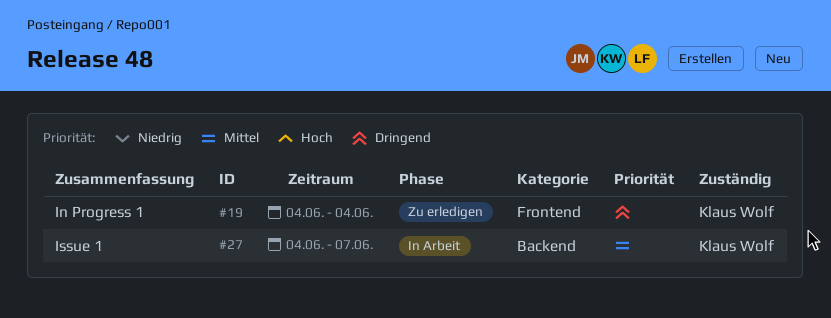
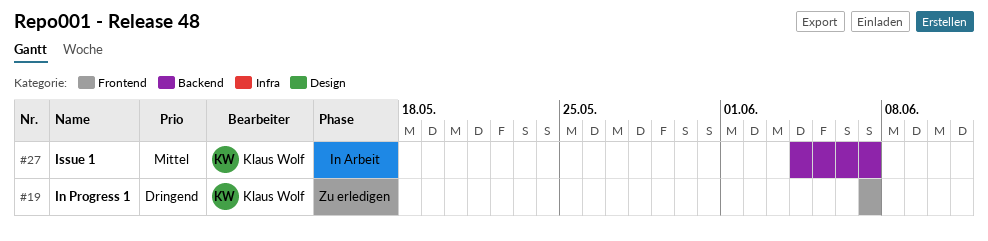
#19, start: Jun 4 -> Jun 7
#19, due: Jun 4 -> Jun 7

